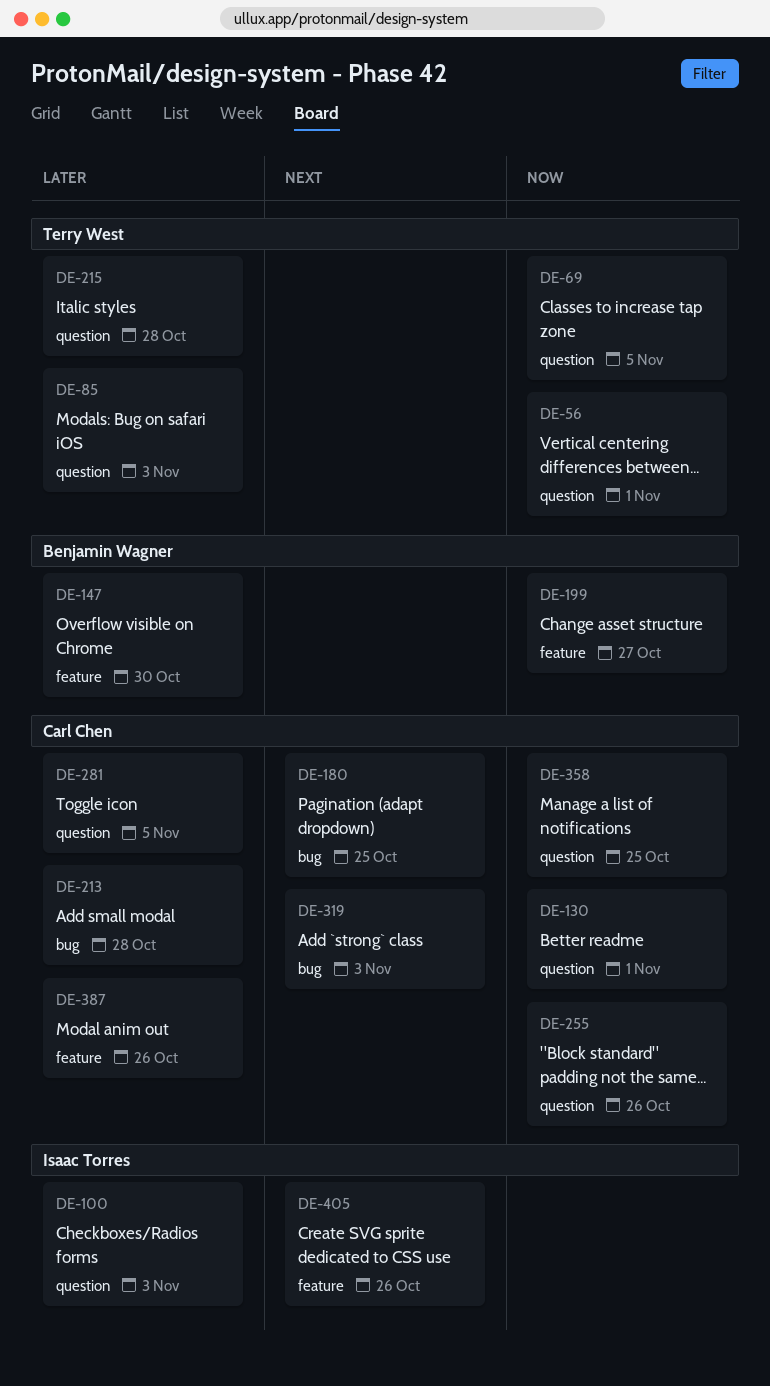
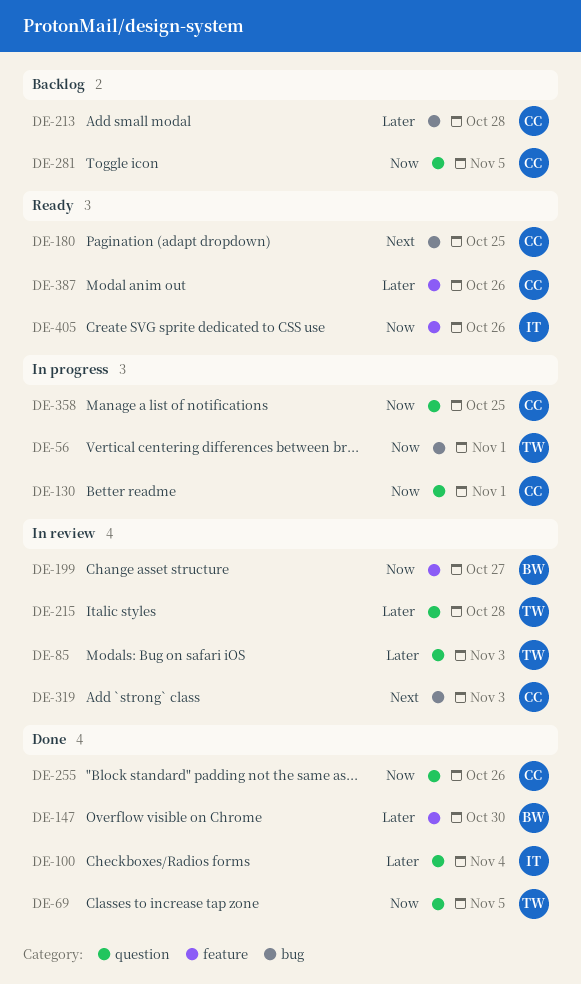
DE-56, label: question -> bug
DE-100, due: Nov 3 -> Nov 4
DE-281, priority: Later -> Now
DE-405, priority: Next -> Now

